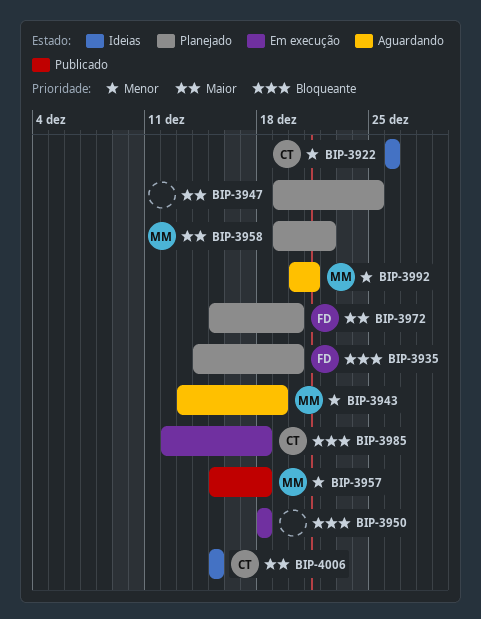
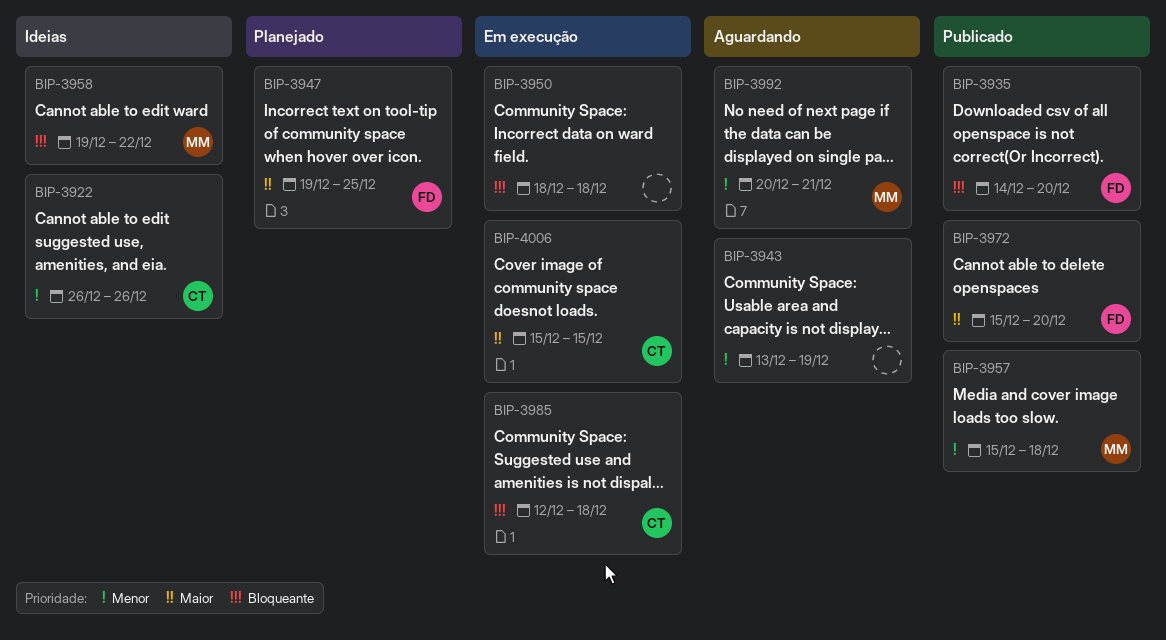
BIP-3935, status: Planejado -> Publicado
BIP-3943, owner: MM -> none
BIP-3947, owner: none -> FD
BIP-3958, status: Planejado -> Ideias
BIP-3958, priority: Maior -> Bloqueante
BIP-3972, status: Planejado -> Publicado
BIP-4006, status: Ideias -> Em execução

